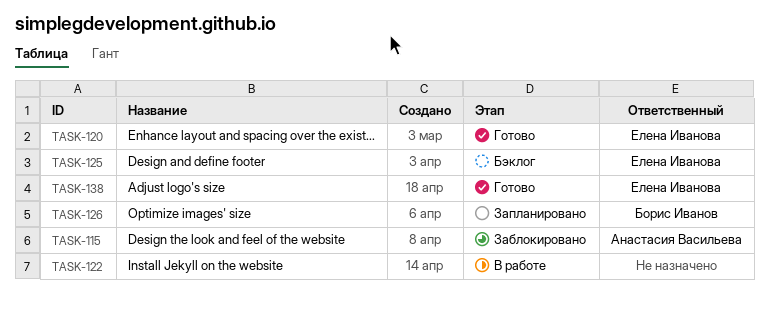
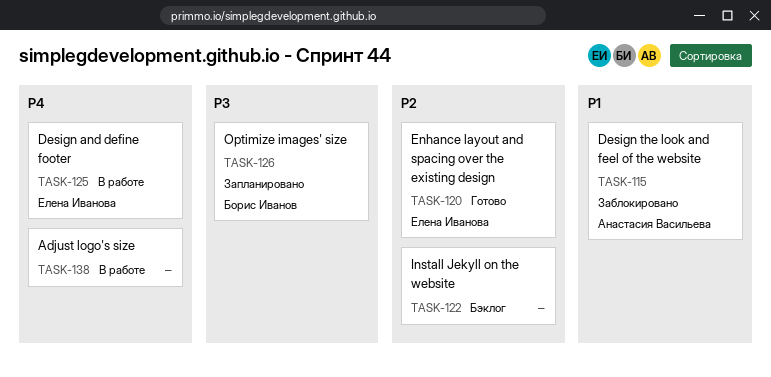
TASK-122, status: В работе -> Бэклог
TASK-125, status: Бэклог -> В работе
TASK-138, status: Готово -> В работе
TASK-138, owner: Елена Иванова -> none

